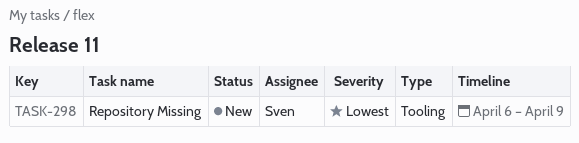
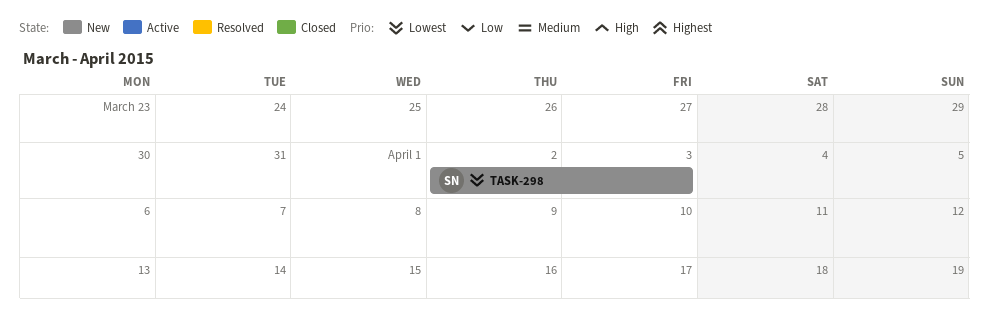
TASK-298, start: Apr 6 -> Apr 2
TASK-298, due: Apr 9 -> Apr 3

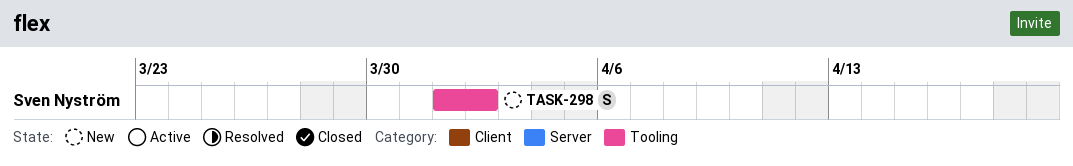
TASK-298, start: Apr 2 -> Apr 1
TASK-298, due: Apr 3 -> Apr 2

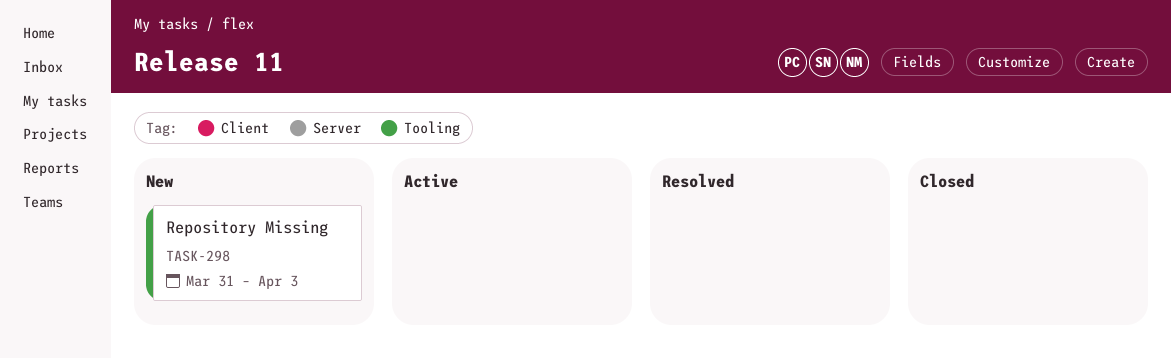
TASK-298, start: Apr 1 -> Mar 31
TASK-298, due: Apr 2 -> Apr 3

